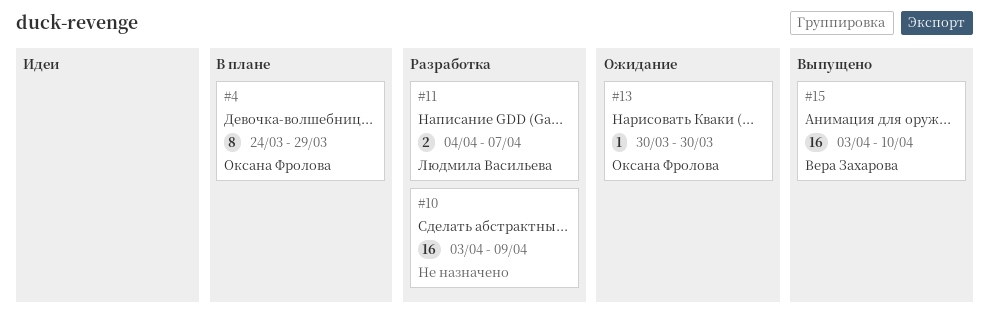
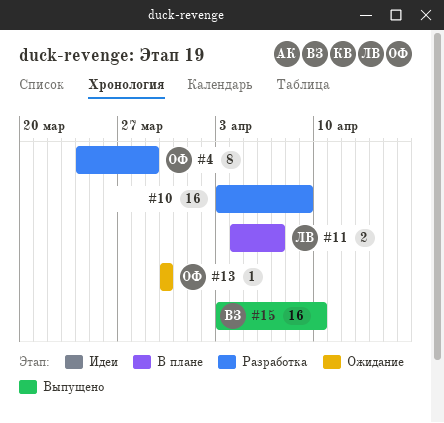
#4, status: В плане -> Разработка
#11, status: Разработка -> В плане

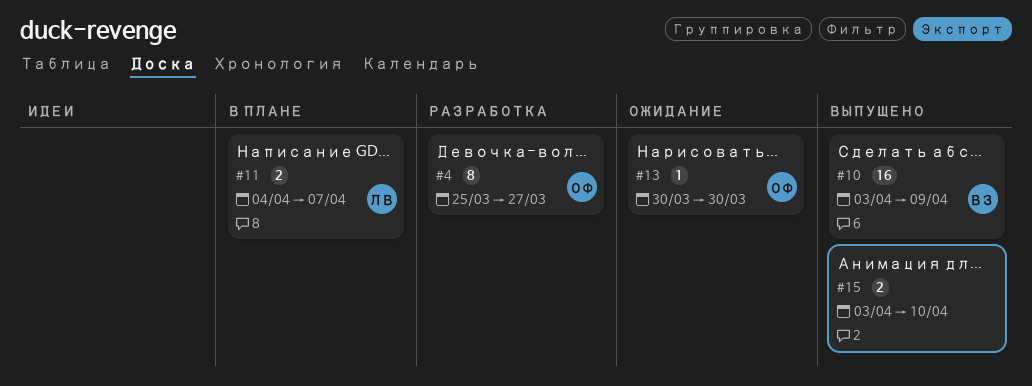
#4, start: Mar 24 -> Mar 25
#4, due: Mar 29 -> Mar 27
#10, status: Разработка -> Выпущено
#10, owner: none -> ВЗ
#15, owner: ВЗ -> none
#15, estimate: 16 -> 2

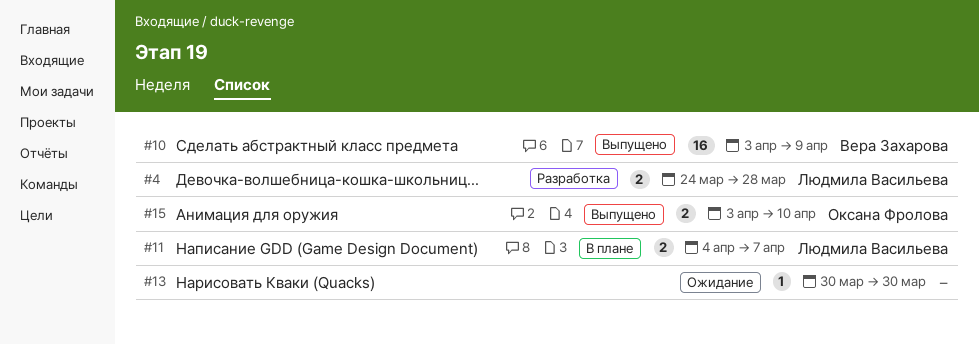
#4, owner: Оксана Фролова -> Людмила Васильева
#4, estimate: 8 -> 2
#4, start: Mar 25 -> Mar 24
#4, due: Mar 27 -> Mar 28
#13, owner: Оксана Фролова -> none
#15, owner: none -> Оксана Фролова

